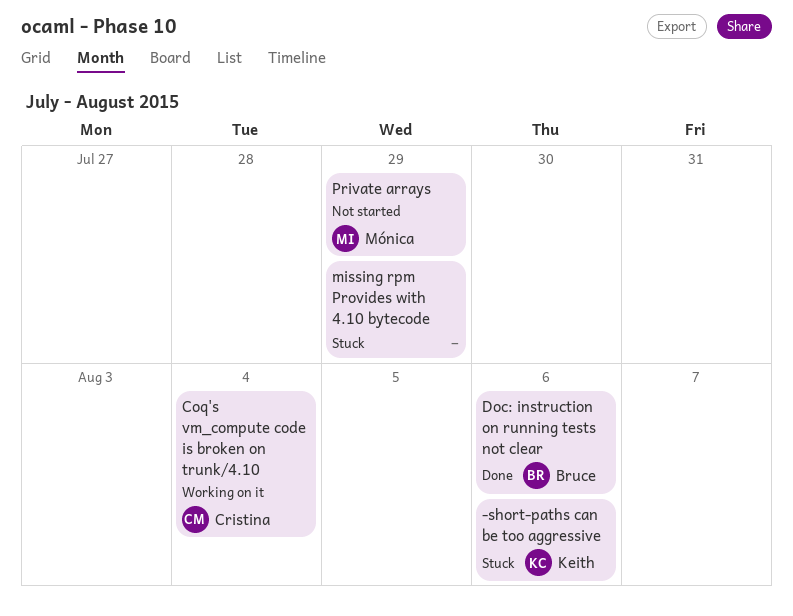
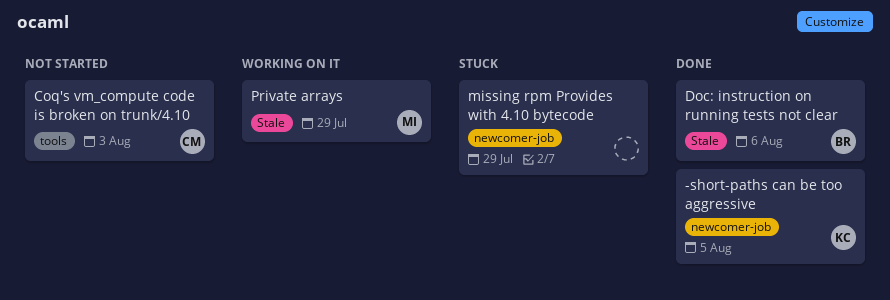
-short-paths can be too aggressive, status: Stuck -> Done
-short-paths can be too aggressive, due: Aug 6 -> Aug 5
Coq's vm_compute code is broken on trunk/4.10, status: Working on it -> Not started
Coq's vm_compute code is broken on trunk/4.10, due: Aug 4 -> Aug 3
Private arrays, status: Not started -> Working on it

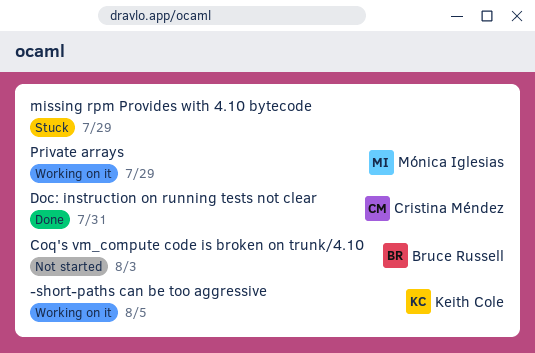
-short-paths can be too aggressive, status: Done -> Working on it
Coq's vm_compute code is broken on trunk/4.10, owner: Cristina Méndez -> Bruce Russell
Doc: instruction on running tests not clear, owner: Bruce Russell -> Cristina Méndez
Doc: instruction on running tests not clear, due: Aug 6 -> Jul 31

